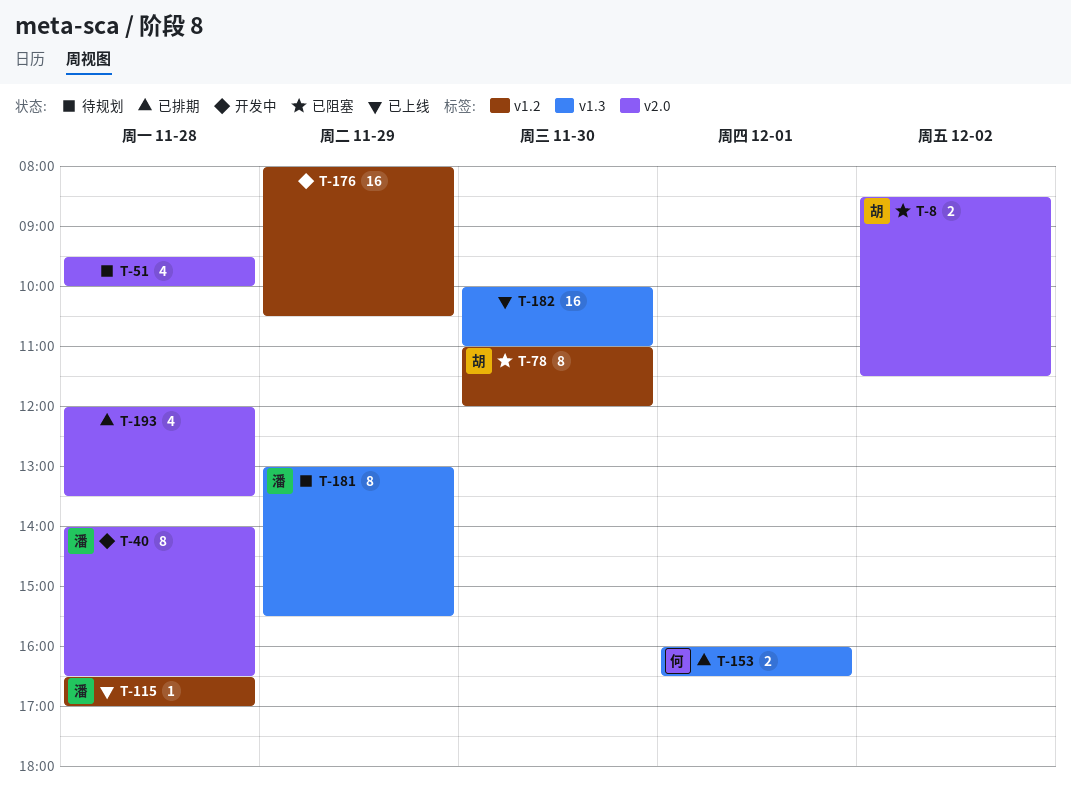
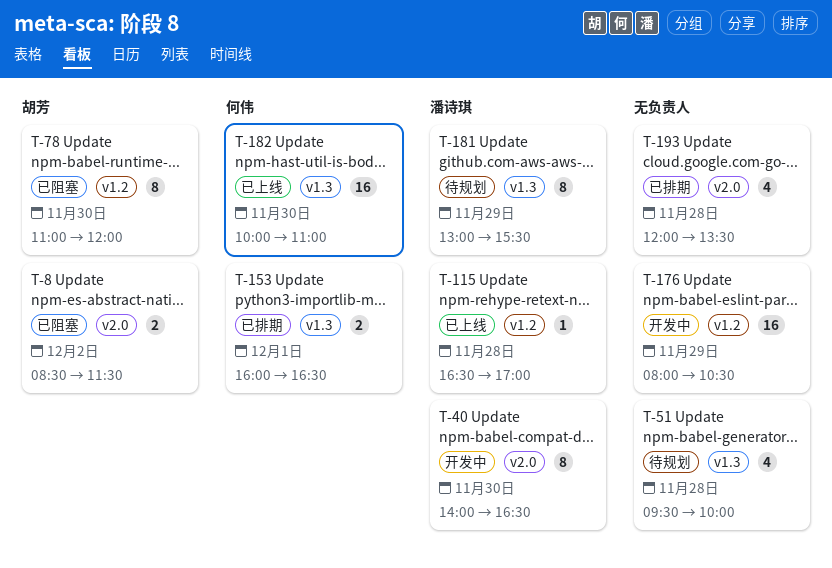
T-40, day: Nov 28 -> Nov 30
T-51, label: v2.0 -> v1.3
T-182, owner: none -> 何伟

